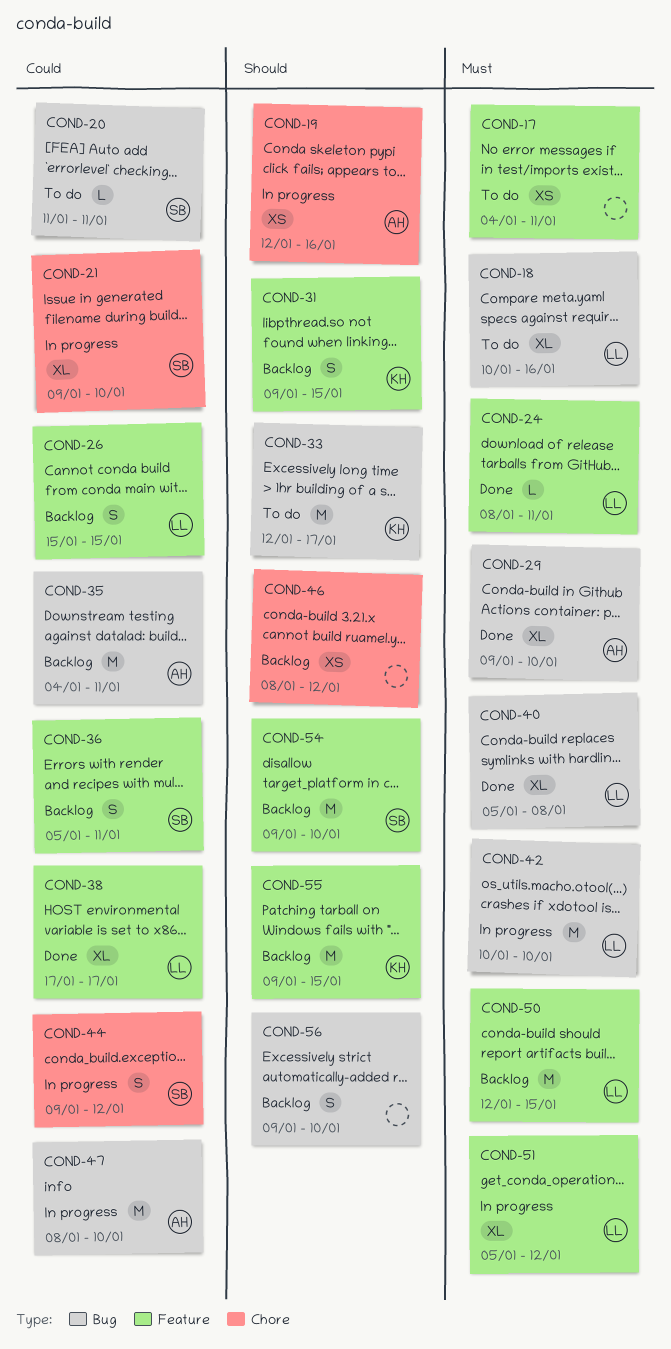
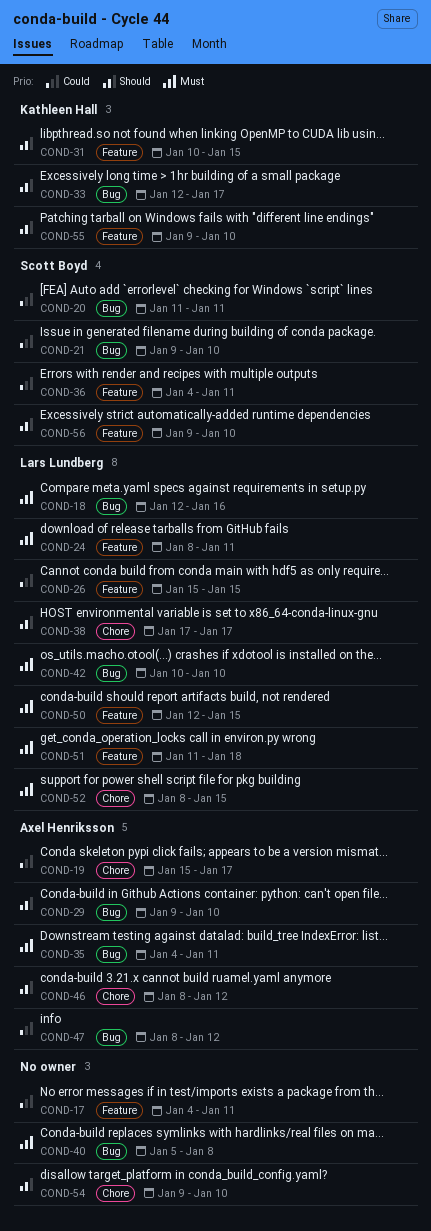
COND-17, priority: Must -> Could
COND-18, start: Jan 10 -> Jan 12
COND-19, priority: Should -> Could
COND-19, start: Jan 12 -> Jan 15
COND-19, due: Jan 16 -> Jan 17
COND-21, label: Chore -> Bug
COND-29, priority: Must -> Should
COND-31, start: Jan 9 -> Jan 10
COND-35, priority: Could -> Must
COND-36, start: Jan 5 -> Jan 4
COND-38, priority: Could -> Should
COND-38, label: Feature -> Chore
COND-40, owner: Lars Lundberg -> none
COND-44: present -> none
COND-46, owner: none -> Axel Henriksson
COND-47, due: Jan 10 -> Jan 12
COND-51, start: Jan 5 -> Jan 11
COND-51, due: Jan 12 -> Jan 18
COND-52: none -> present
COND-54, owner: Scott Boyd -> none
COND-54, label: Feature -> Chore
COND-55, due: Jan 15 -> Jan 10
COND-56, owner: none -> Scott Boyd
COND-56, label: Bug -> Feature

